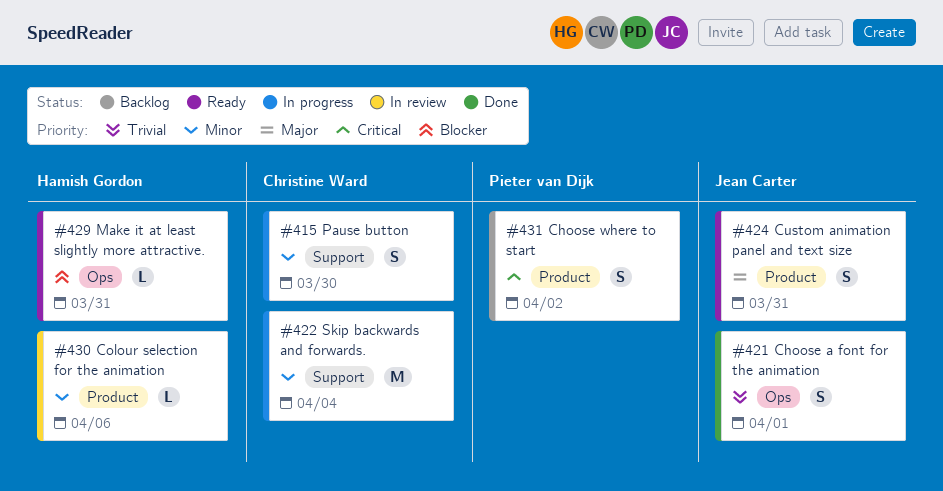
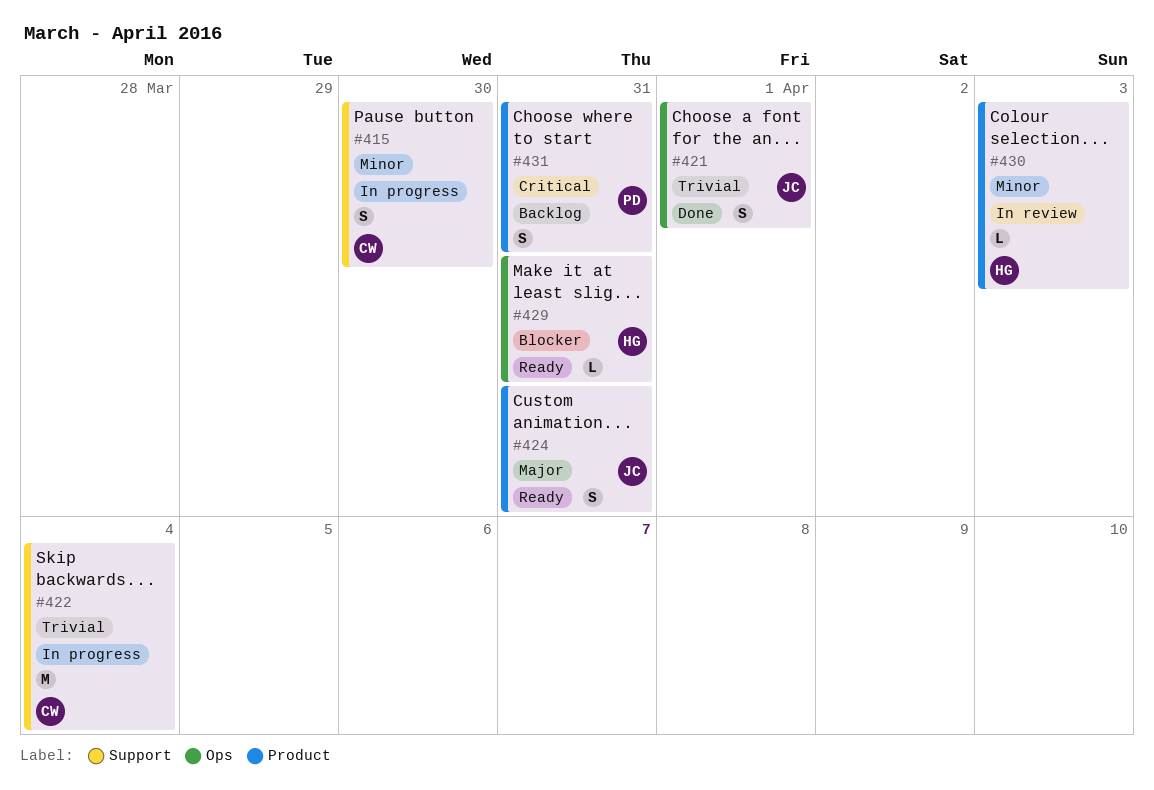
#422, priority: Minor -> Trivial
#430, due: Apr 6 -> Apr 3
#431, due: Apr 2 -> Mar 31

